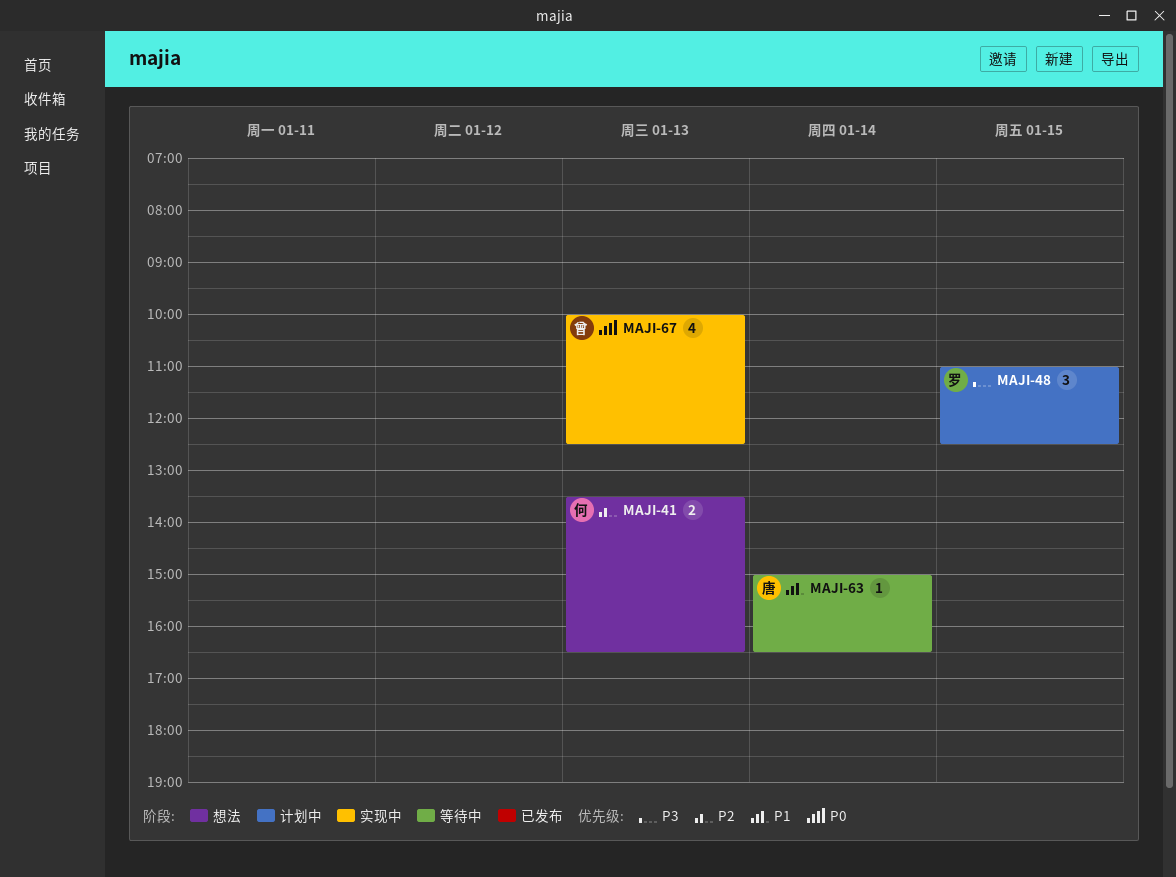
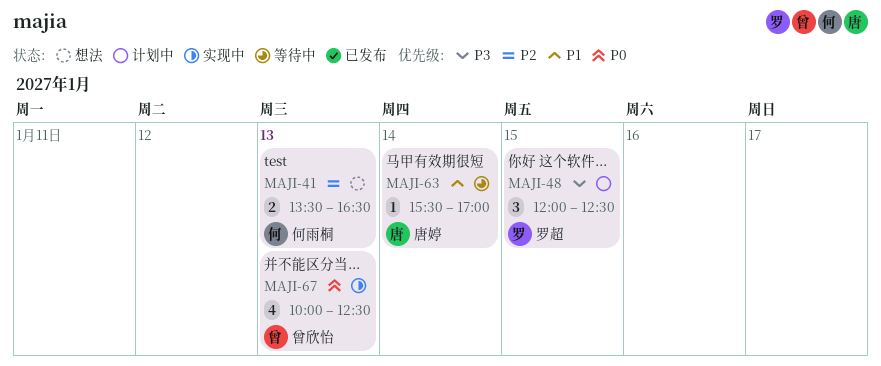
MAJI-48, begins: 11:00 -> 12:00
MAJI-63, begins: 15:00 -> 15:30
MAJI-63, ends: 16:30 -> 17:00

